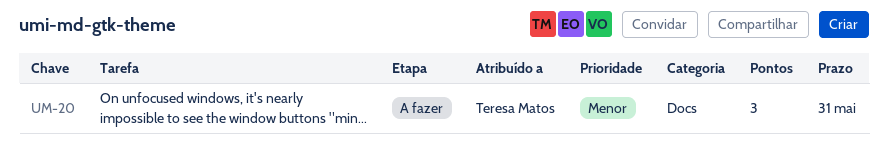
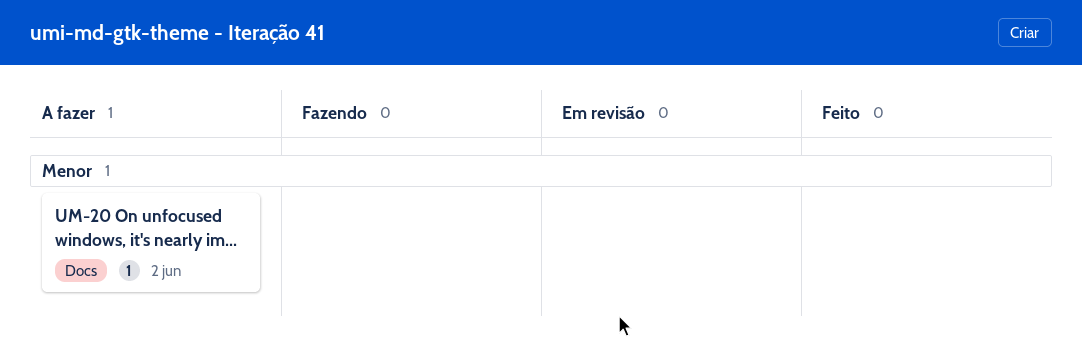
UM-20, estimate: 3 -> 1
UM-20, due: May 31 -> Jun 2

